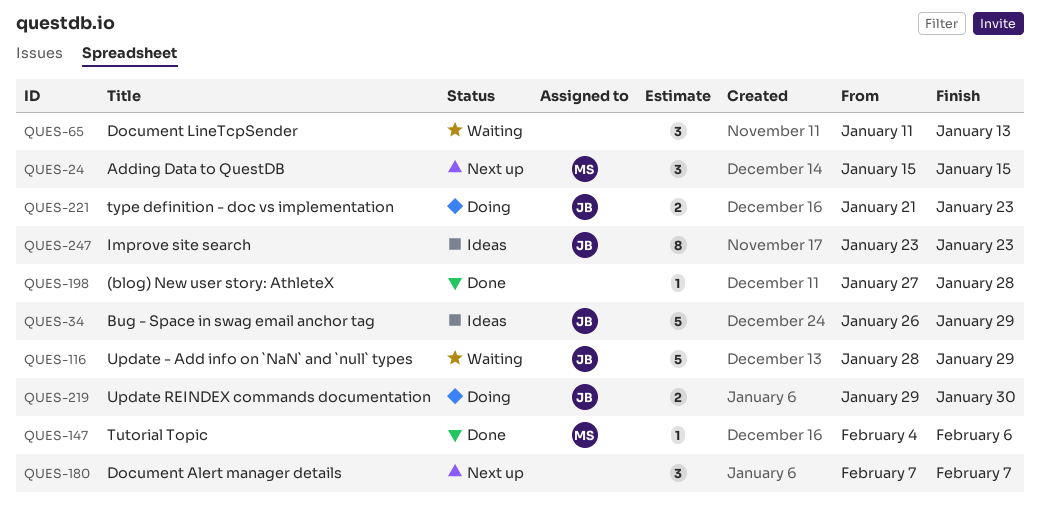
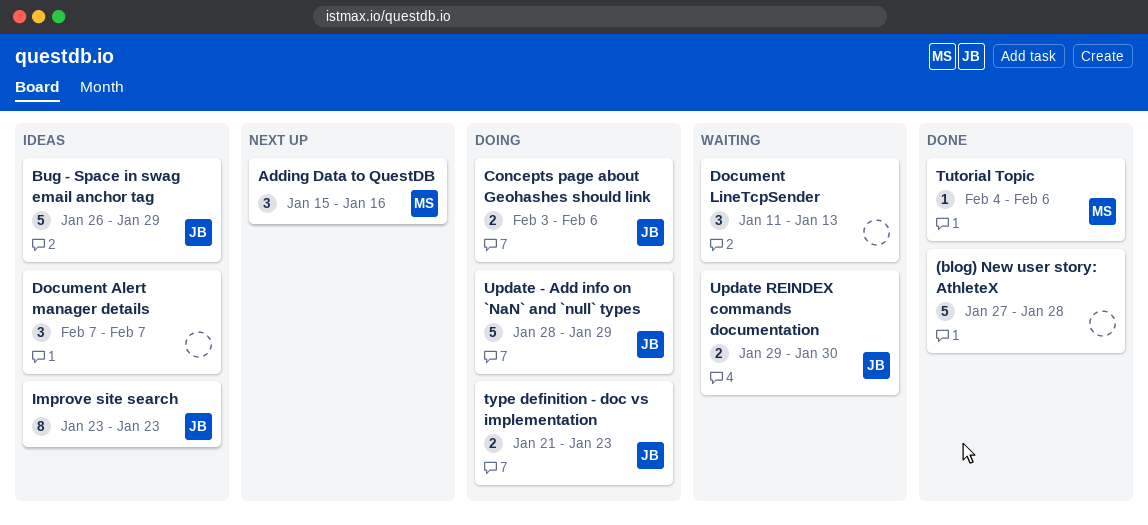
(blog) New user story: AthleteX, estimate: 1 -> 5
Adding Data to QuestDB, due: Jan 15 -> Jan 16
Concepts page about Geohashes should link: none -> present
Document Alert manager details, status: Next up -> Ideas
Update - Add info on `NaN` and `null` types, status: Waiting -> Doing
Update REINDEX commands documentation, status: Doing -> Waiting

